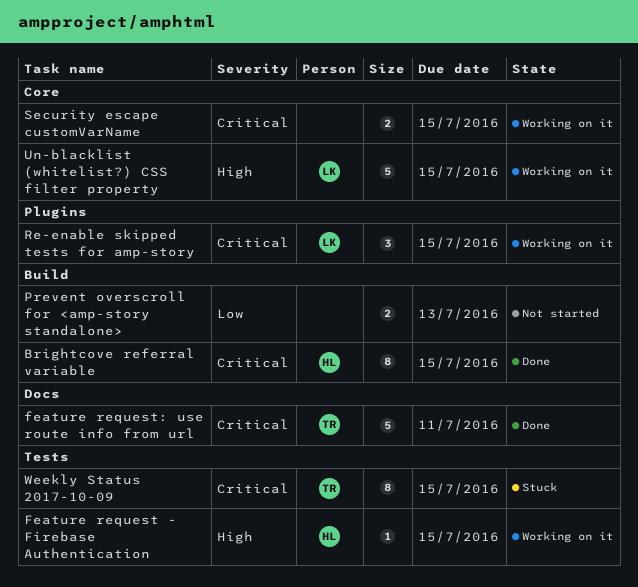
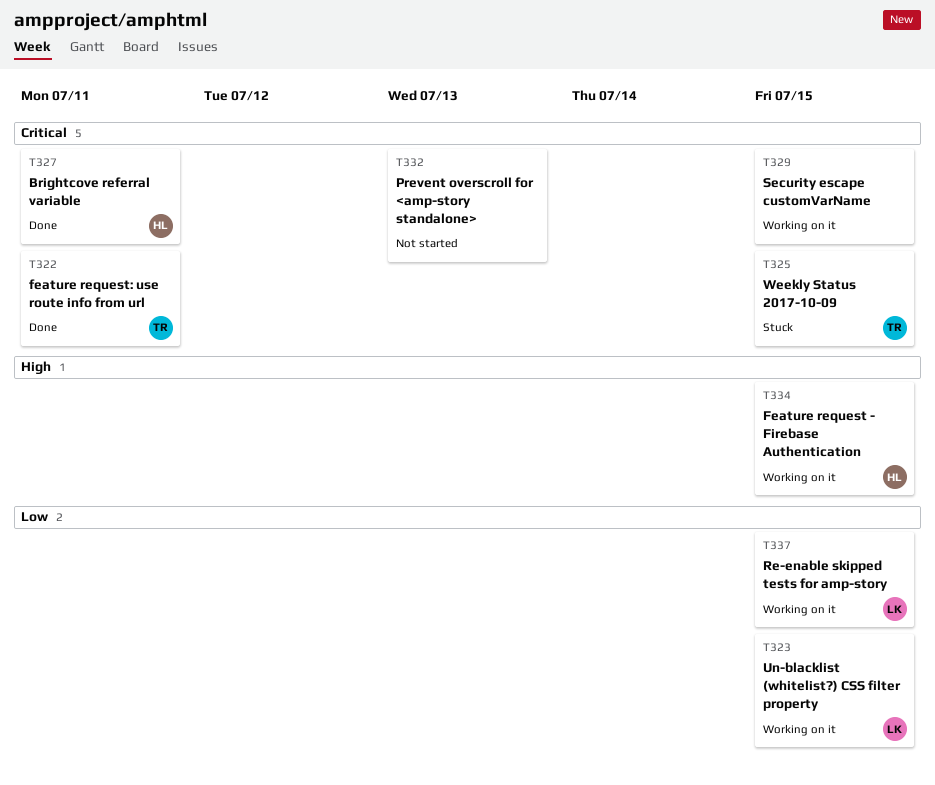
Brightcove referral variable, due: Jul 15 -> Jul 11
Prevent overscroll for <amp-story standalone>, priority: Low -> Critical
Re-enable skipped tests for amp-story, priority: Critical -> Low
Un-blacklist (whitelist?) CSS filter property, priority: High -> Low

